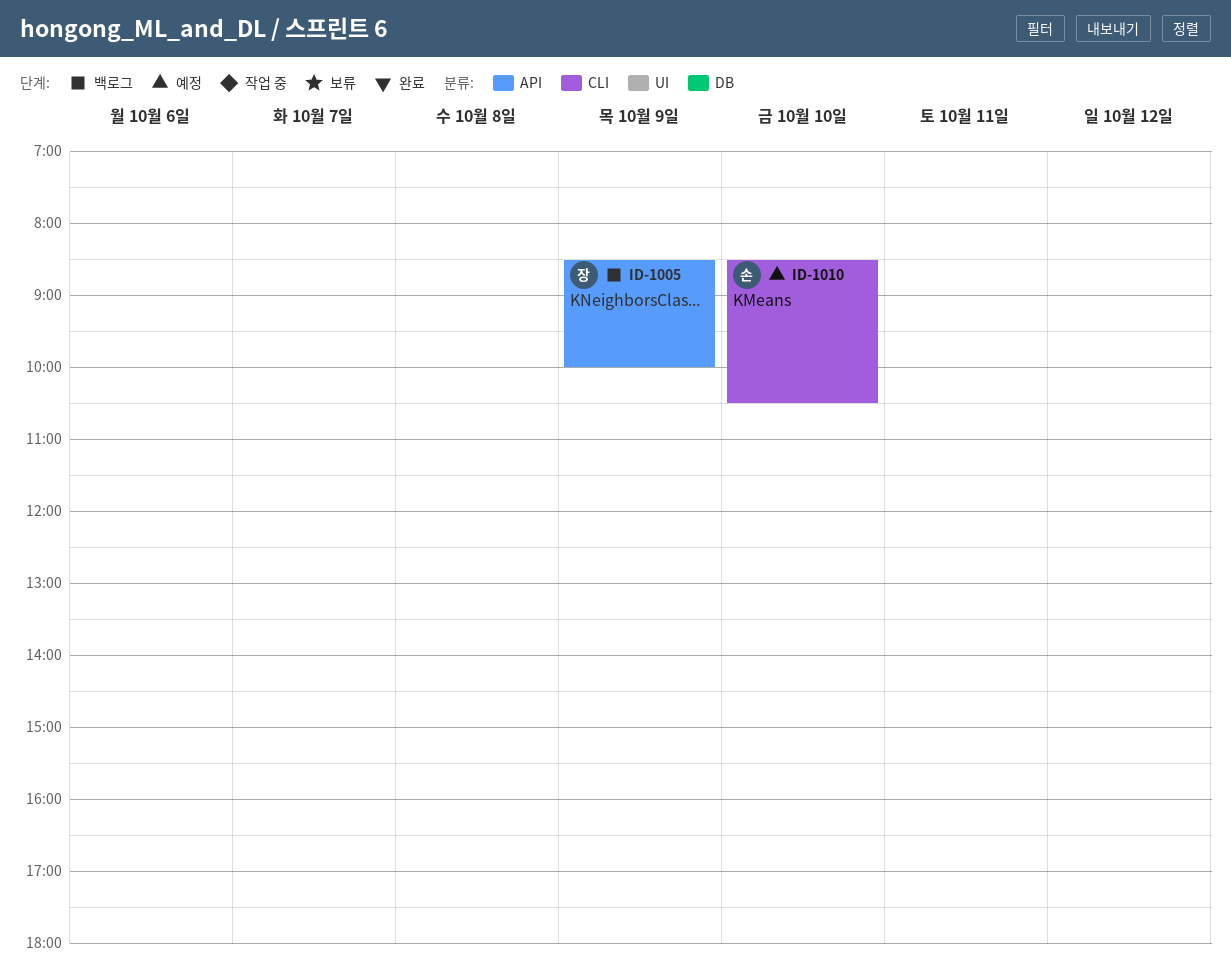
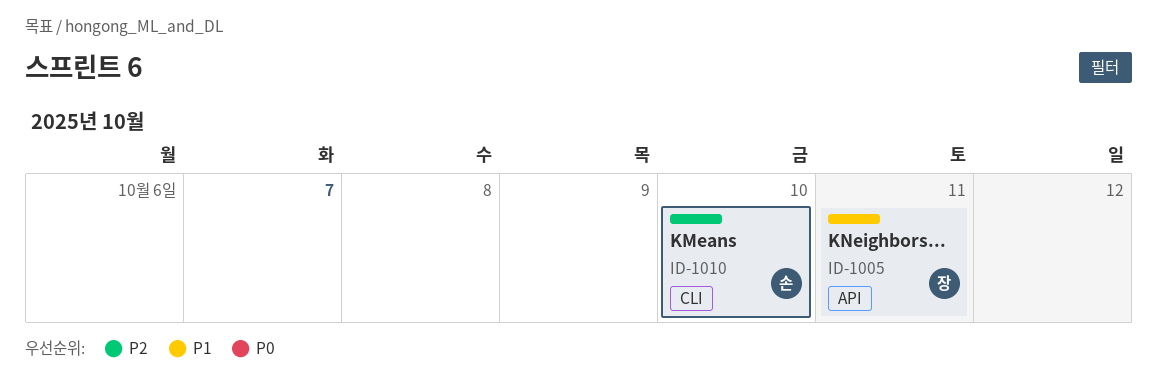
ID-1005, day: Oct 9 -> Oct 11

